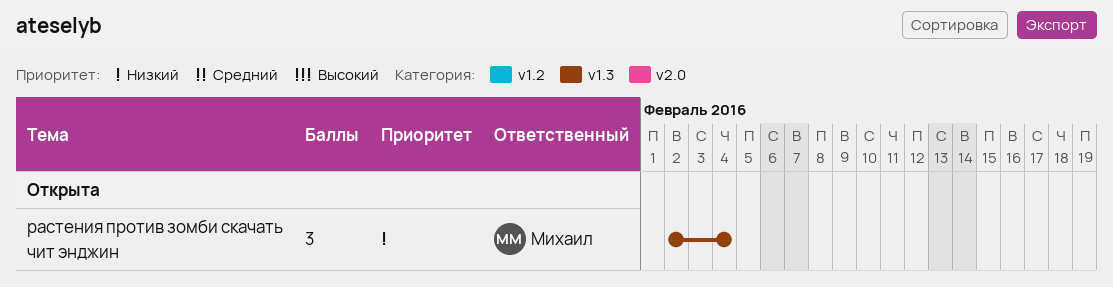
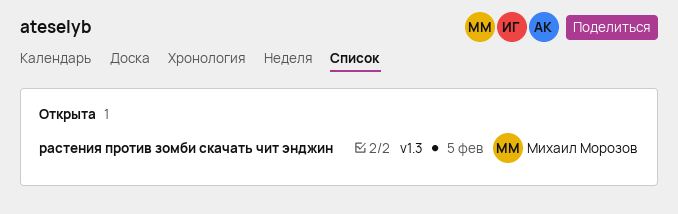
растения против зомби скачать чит энджин, estimate: 3 -> 1
растения против зомби скачать чит энджин, due: Feb 4 -> Feb 5

